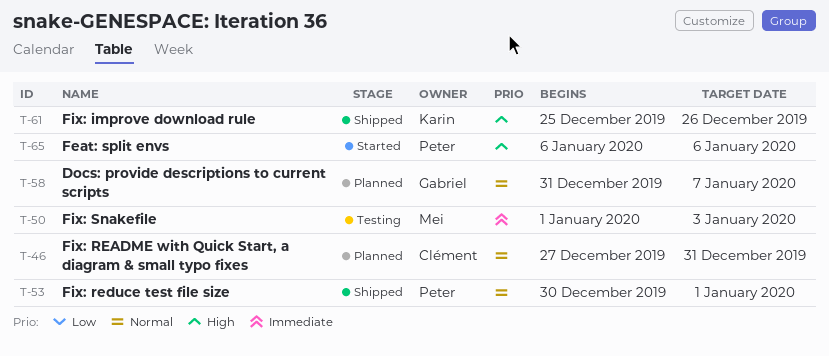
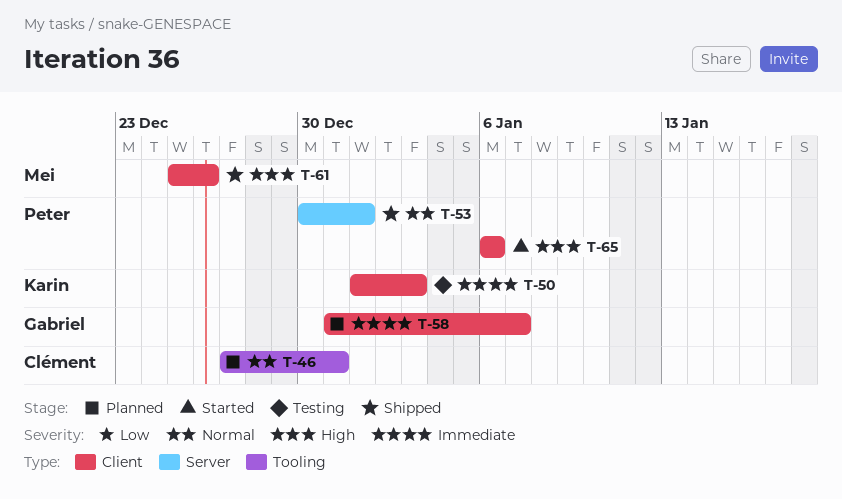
T-50, owner: Mei -> Karin
T-58, priority: Normal -> Immediate
T-61, owner: Karin -> Mei

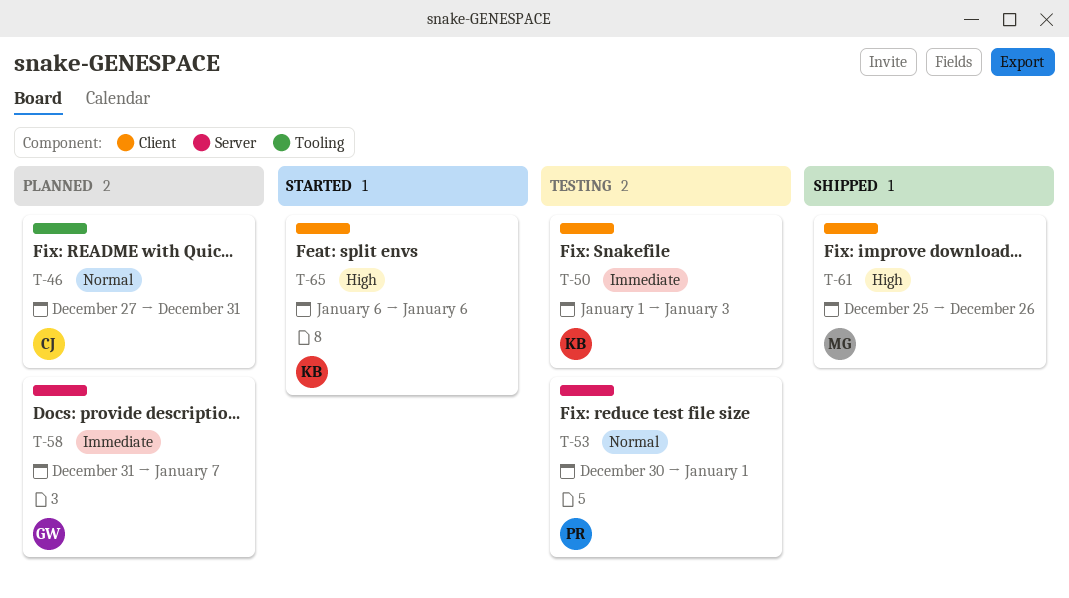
T-53, status: Shipped -> Testing
T-58, label: Client -> Server
T-65, owner: Peter -> Karin

